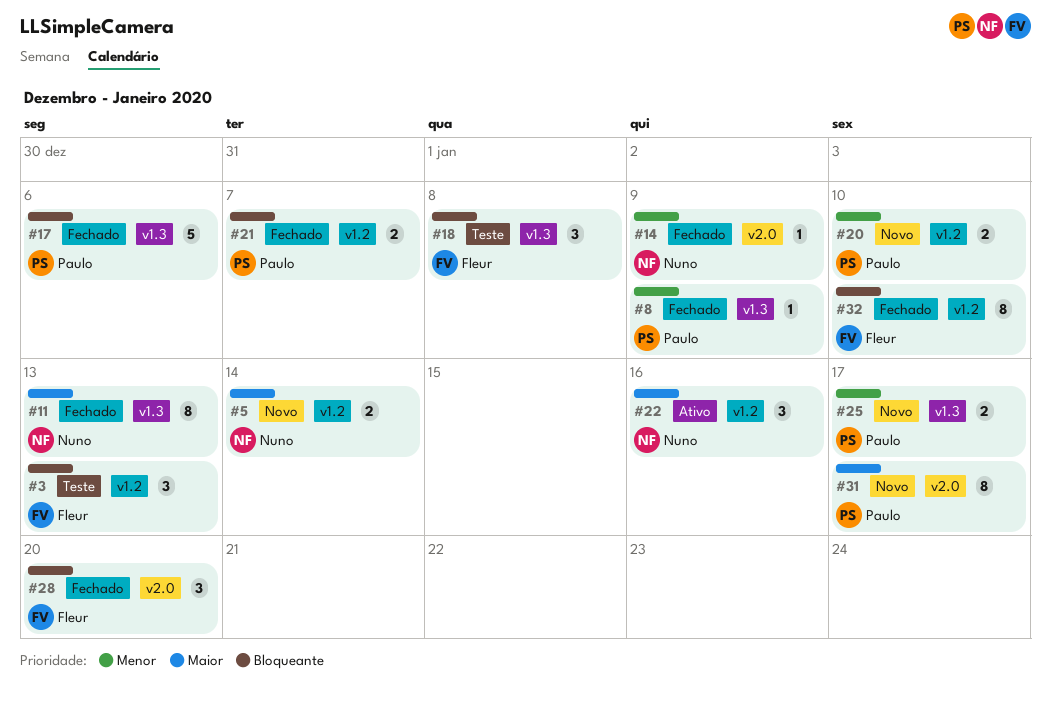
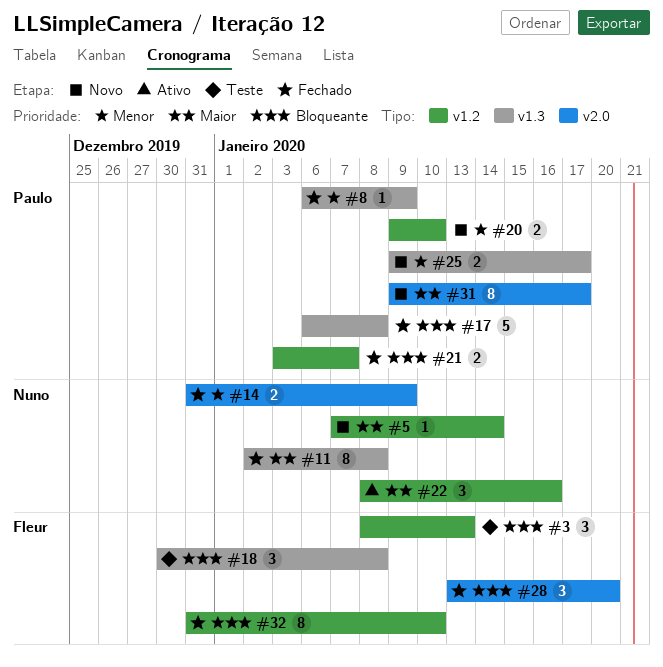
#5, estimate: 2 -> 1
#11, due: Jan 13 -> Jan 8
#14, estimate: 1 -> 2
#17, due: Jan 6 -> Jan 8

